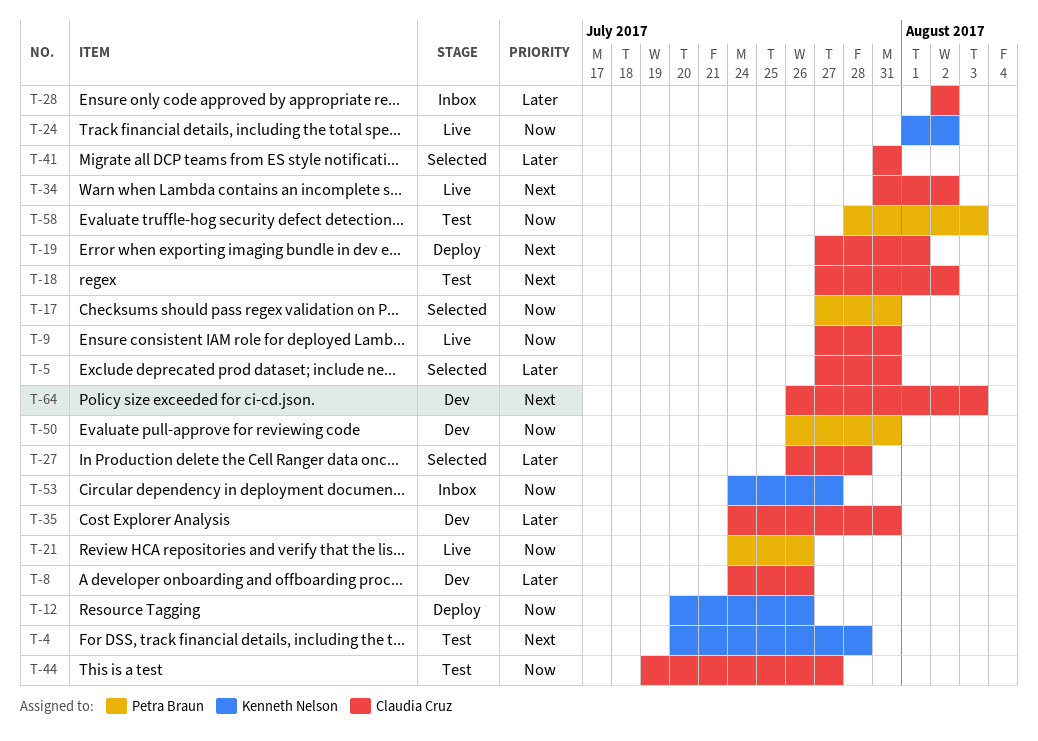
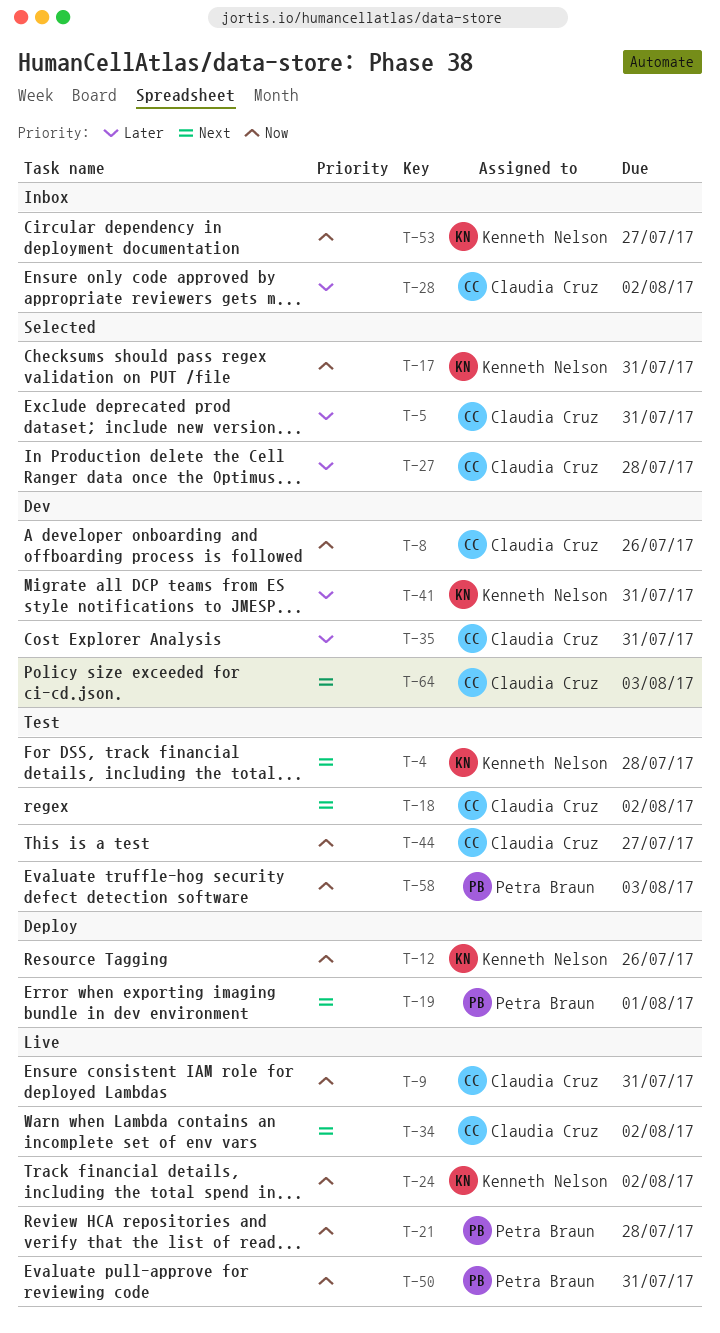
T-8, priority: Later -> Now
T-17, owner: Petra Braun -> Kenneth Nelson
T-19, owner: Claudia Cruz -> Petra Braun
T-21, due: Jul 26 -> Jul 28
T-41, status: Selected -> Dev
T-41, owner: Claudia Cruz -> Kenneth Nelson
T-50, status: Dev -> Live

